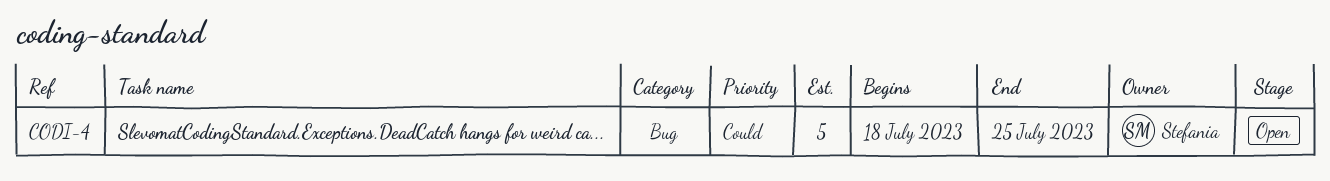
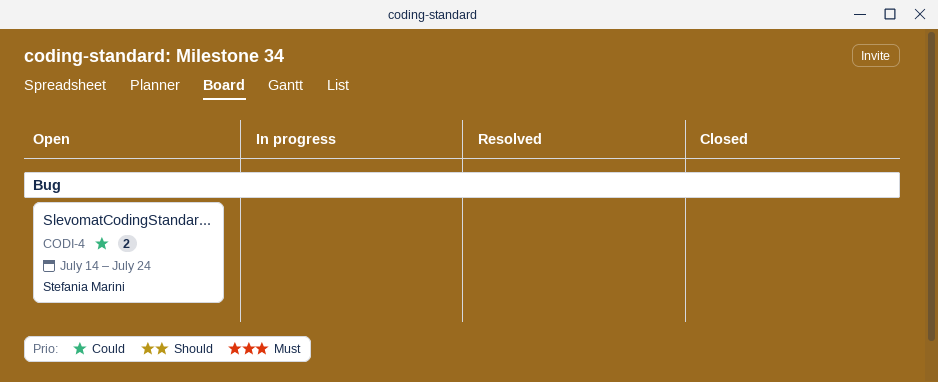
CODI-4, estimate: 5 -> 2
CODI-4, start: Jul 18 -> Jul 14
CODI-4, due: Jul 25 -> Jul 24

